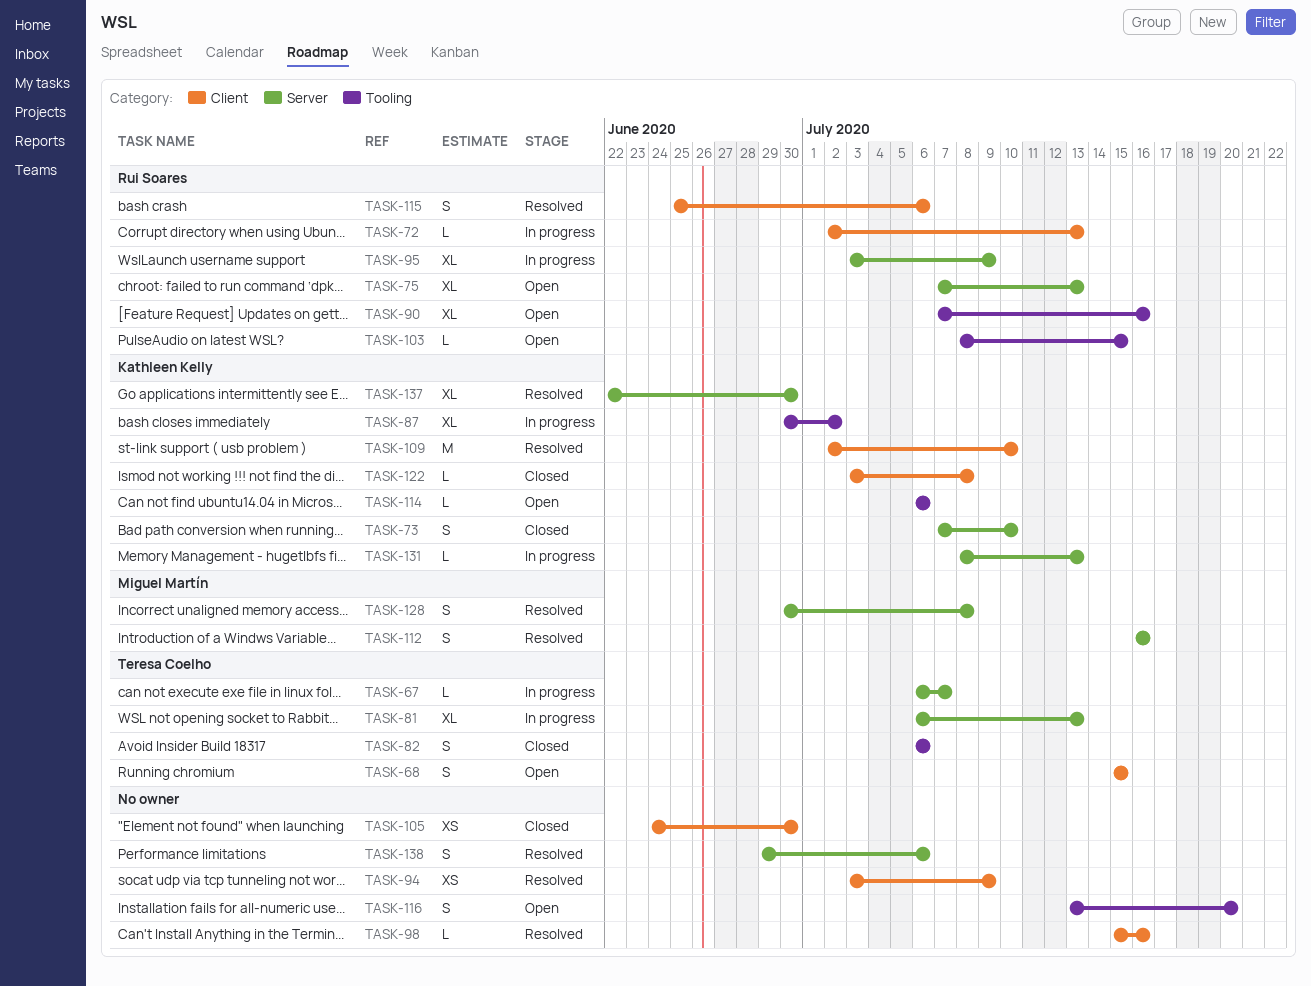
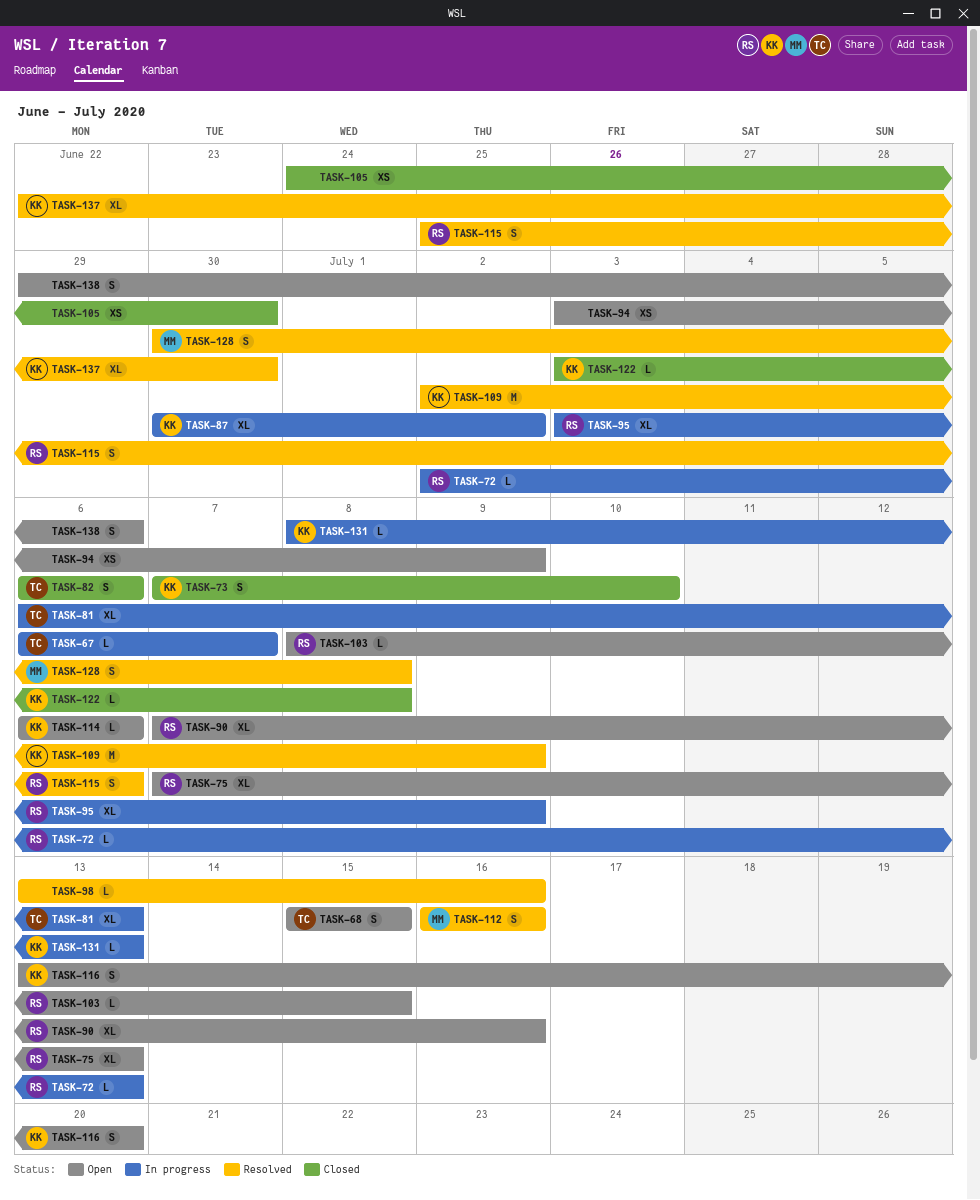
TASK-94, status: Resolved -> Open
TASK-98, start: Jul 15 -> Jul 13
TASK-109, due: Jul 10 -> Jul 9
TASK-116, owner: none -> Kathleen Kelly
TASK-138, status: Resolved -> Open

